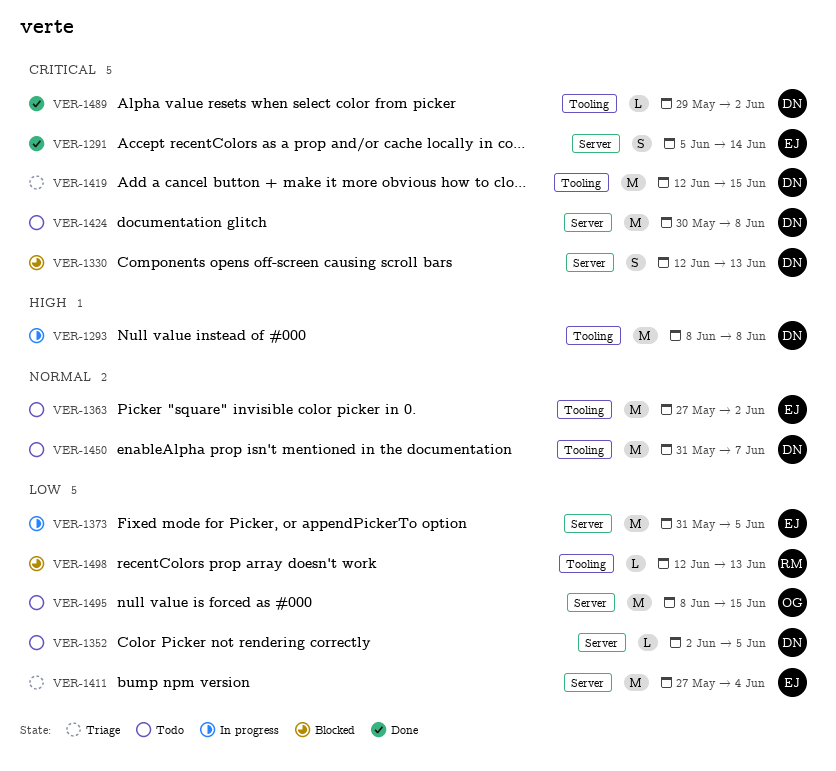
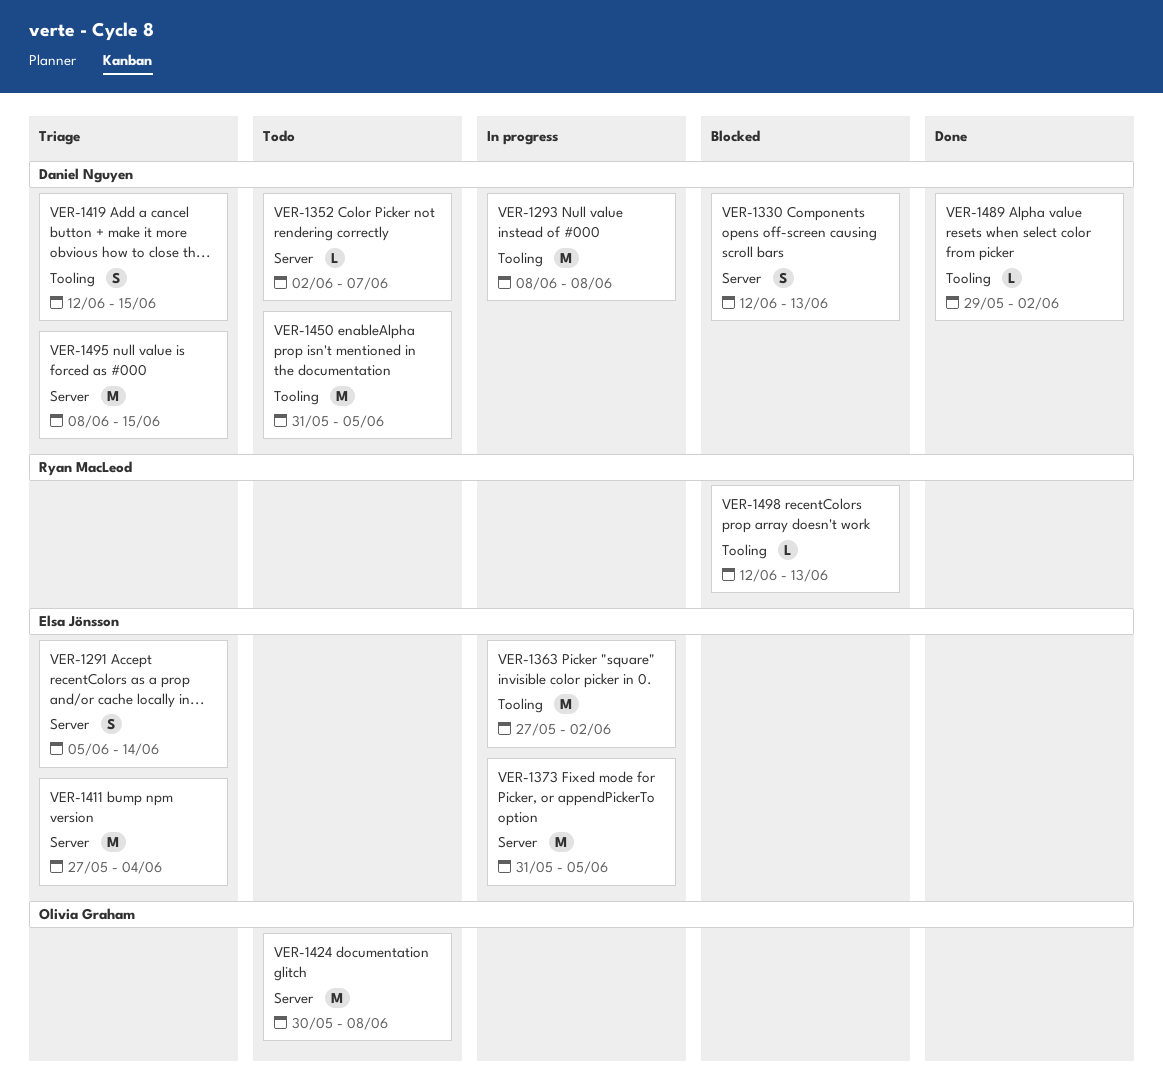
VER-1291, status: Done -> Triage
VER-1352, due: Jun 5 -> Jun 7
VER-1363, status: Todo -> In progress
VER-1419, estimate: M -> S
VER-1424, owner: Daniel Nguyen -> Olivia Graham
VER-1450, due: Jun 7 -> Jun 5
VER-1495, status: Todo -> Triage
VER-1495, owner: Olivia Graham -> Daniel Nguyen

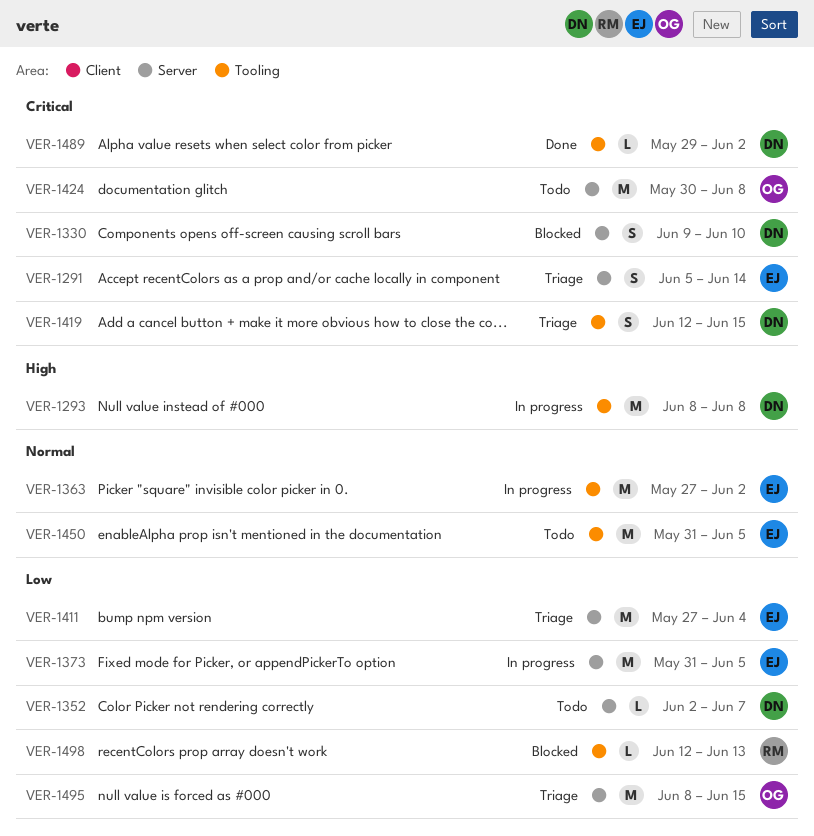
VER-1330, start: Jun 12 -> Jun 9
VER-1330, due: Jun 13 -> Jun 10
VER-1450, owner: Daniel Nguyen -> Elsa Jönsson
VER-1495, owner: Daniel Nguyen -> Olivia Graham

